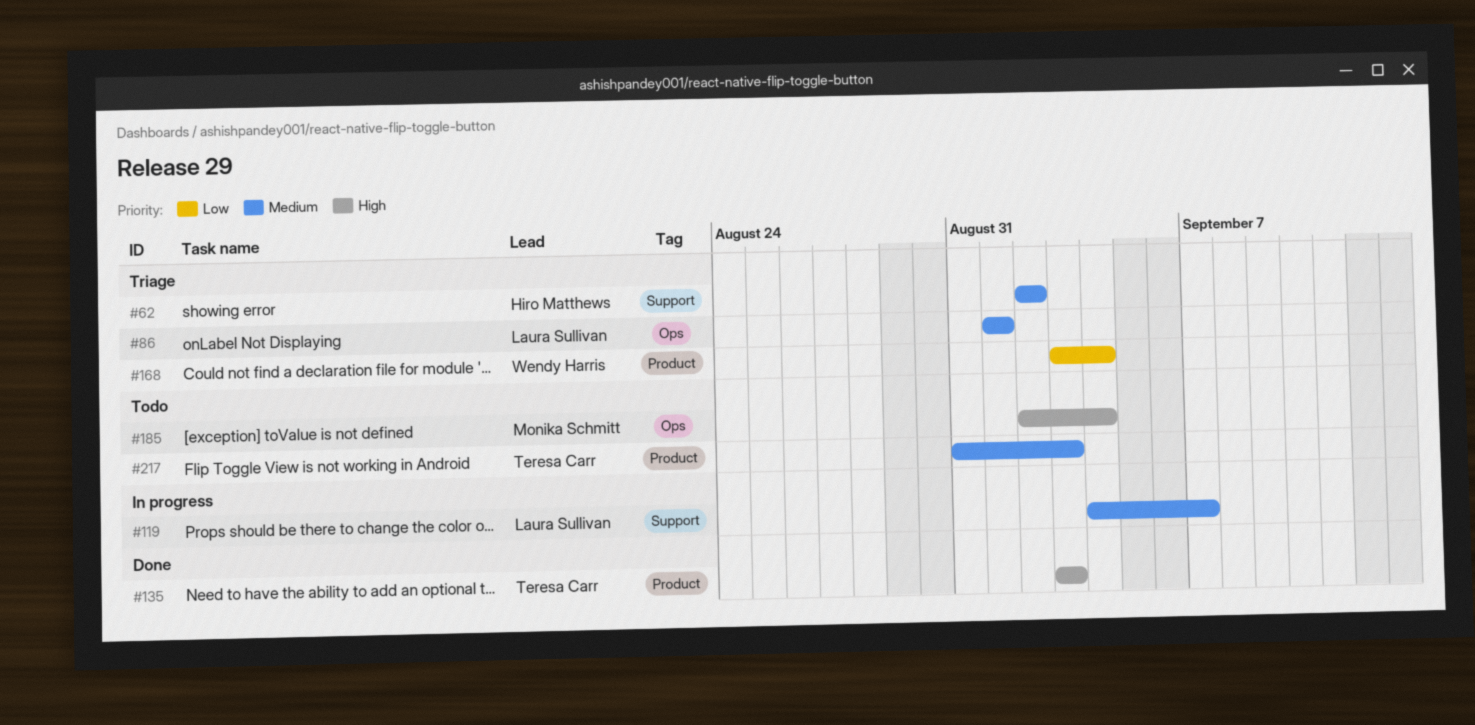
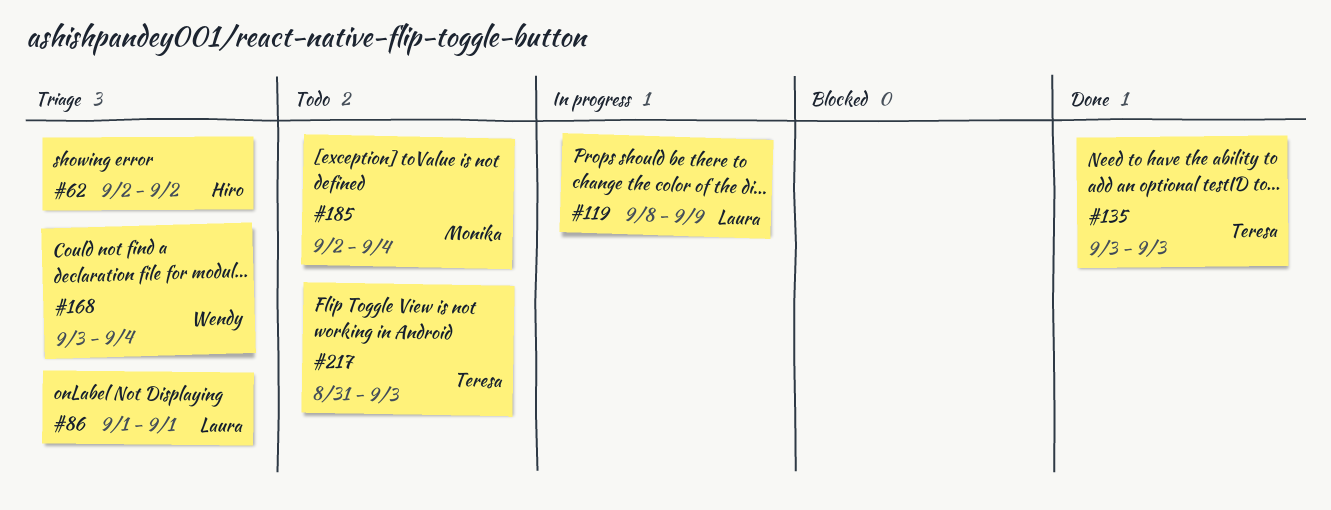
#119, start: Sep 4 -> Sep 8
#119, due: Sep 7 -> Sep 9

